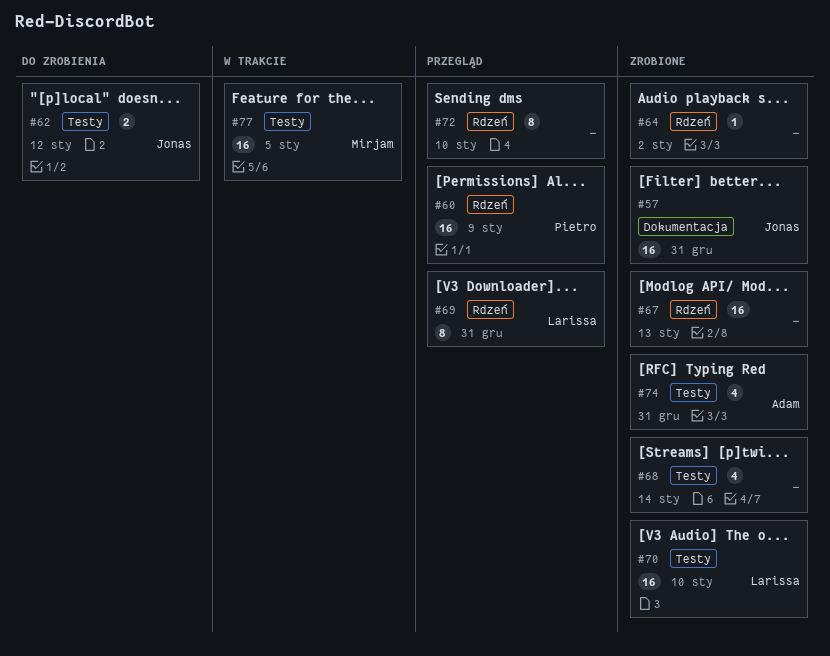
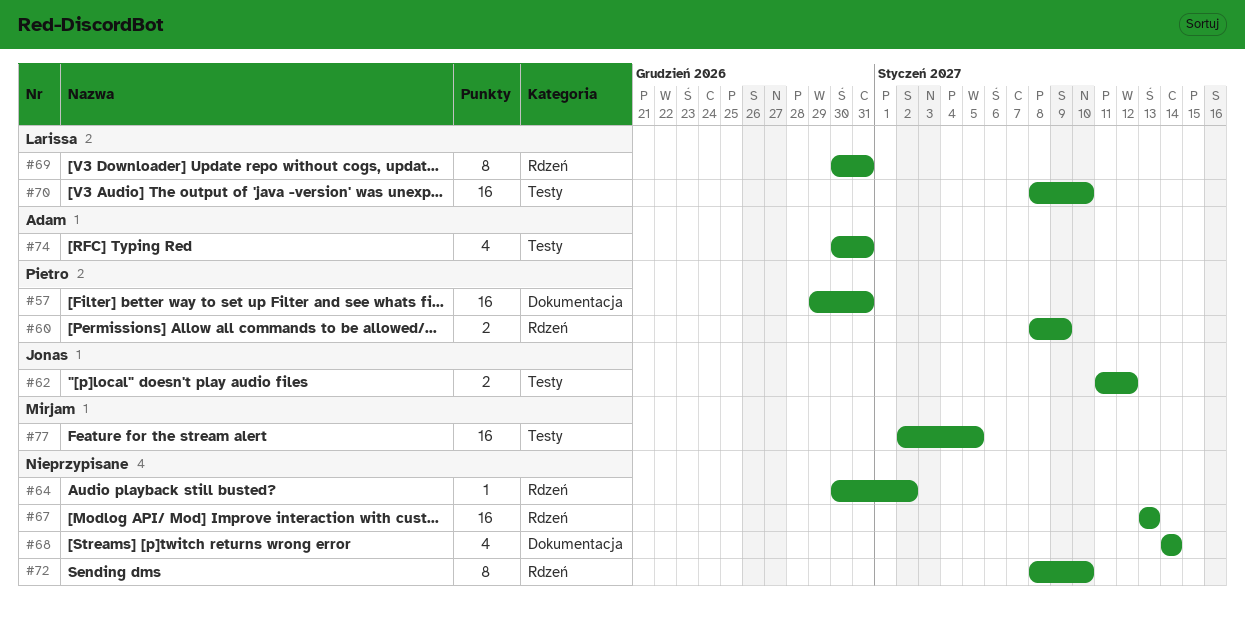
#57, owner: Jonas -> Pietro
#60, estimate: 16 -> 2
#68, label: Testy -> Dokumentacja

